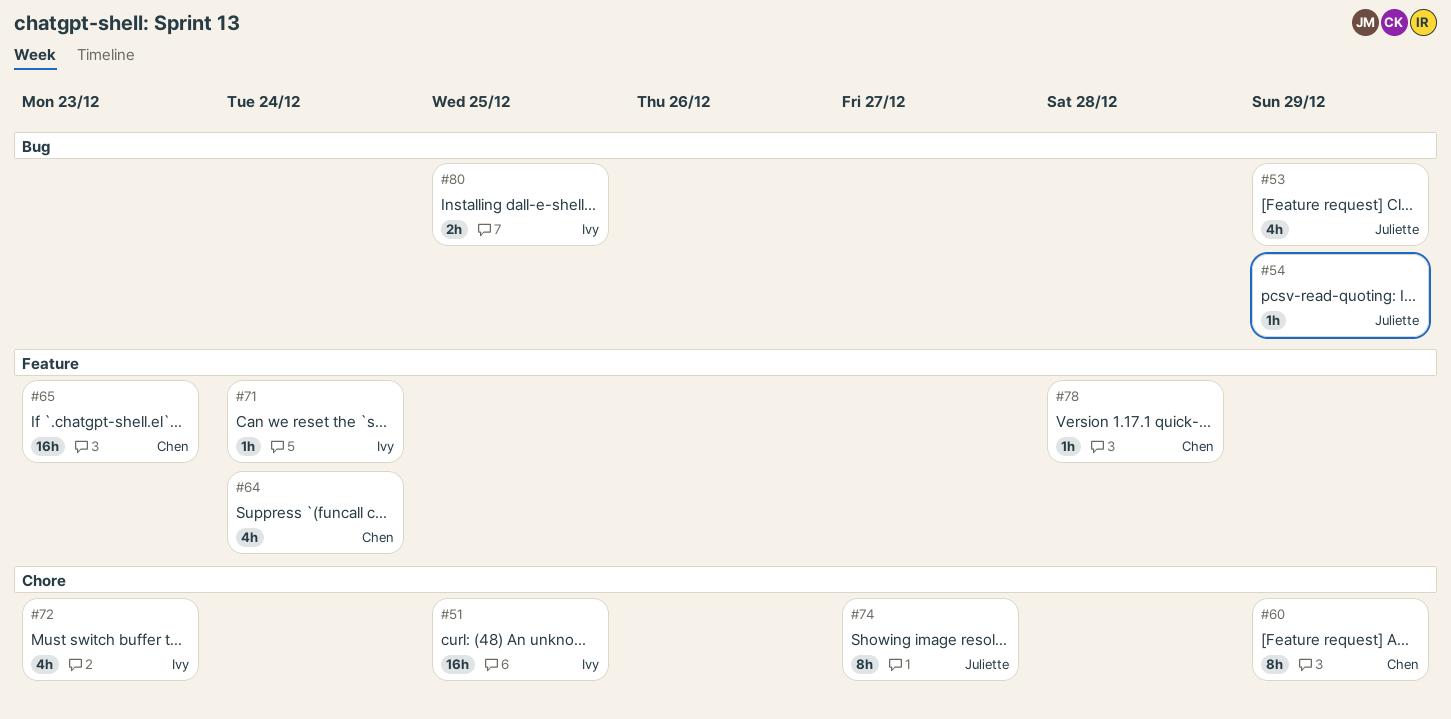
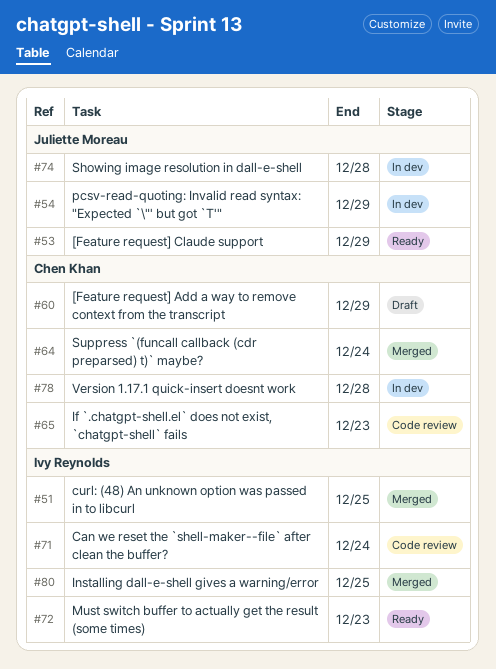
#74, due: Dec 27 -> Dec 28

